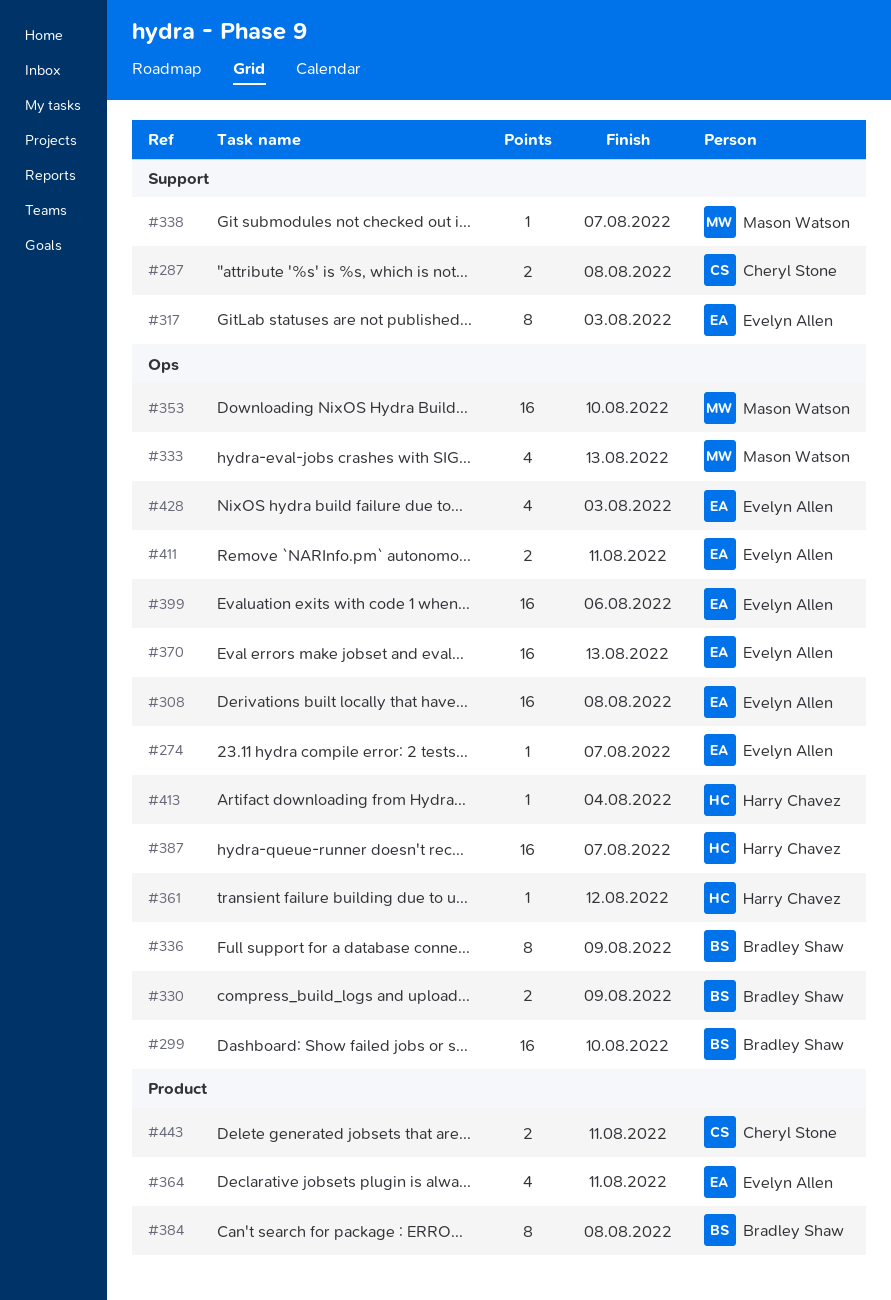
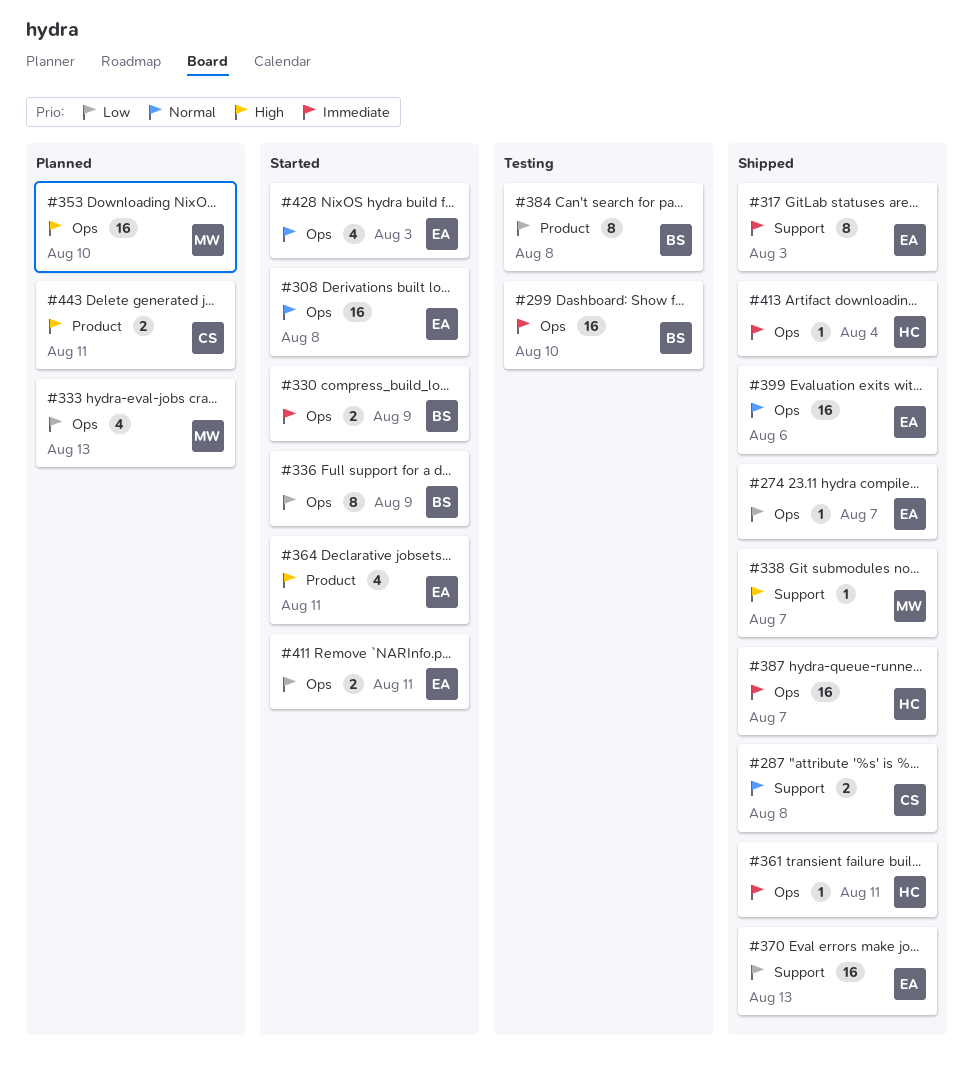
#361, due: Aug 12 -> Aug 11
#370, label: Ops -> Support

